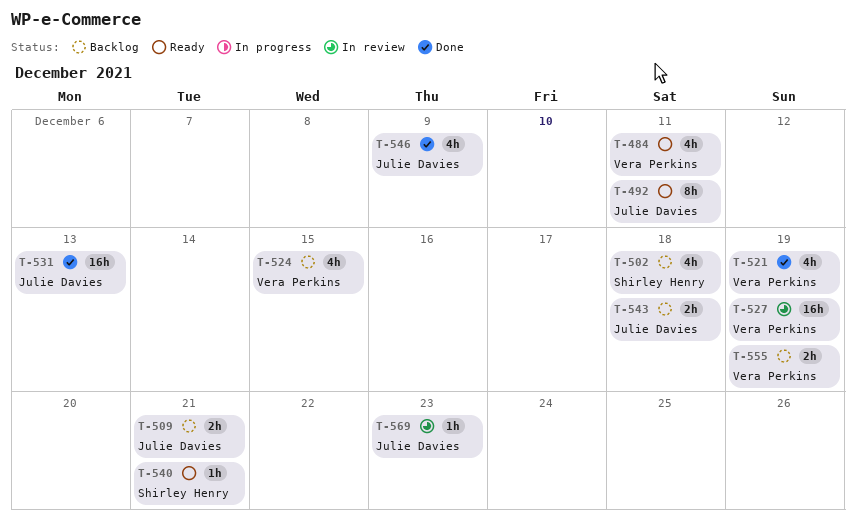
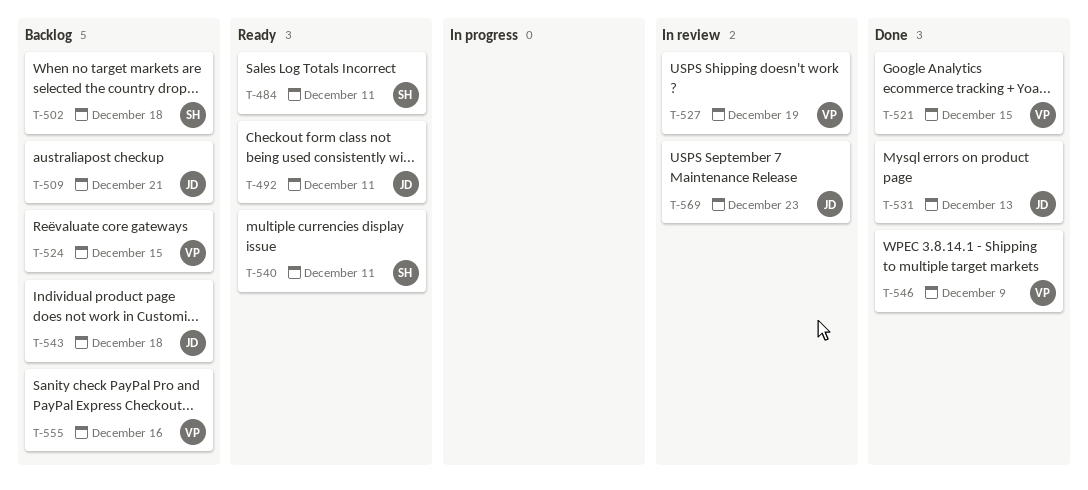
T-484, owner: Vera Perkins -> Shirley Henry
T-521, due: Dec 19 -> Dec 15
T-540, due: Dec 21 -> Dec 11
T-546, owner: Julie Davies -> Vera Perkins
T-555, due: Dec 19 -> Dec 16

